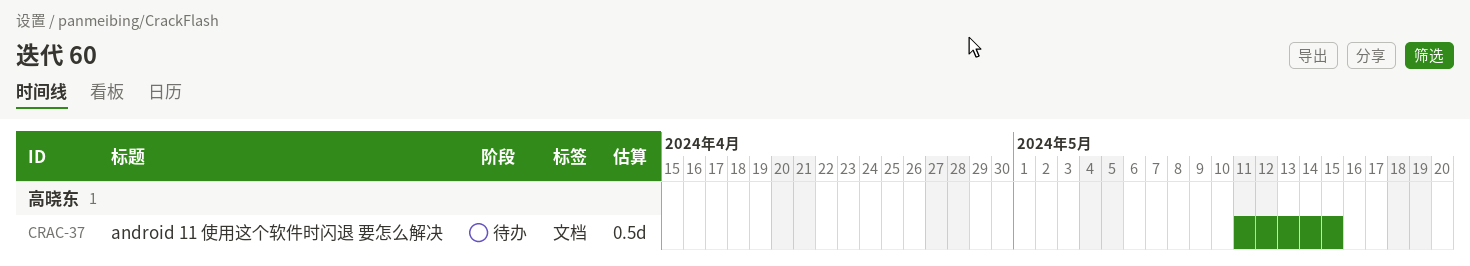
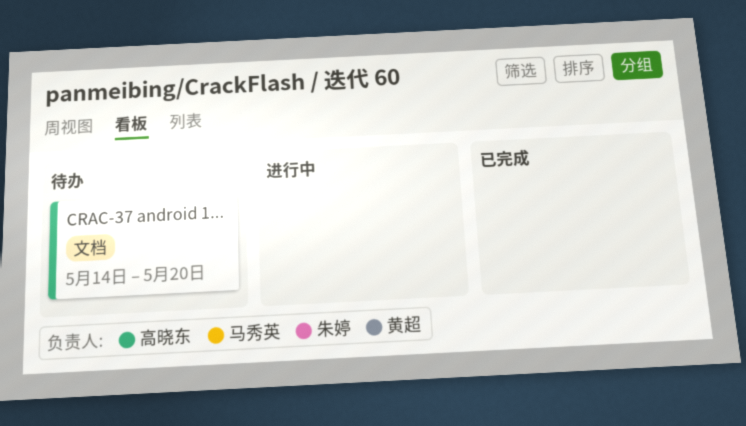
CRAC-37, start: May 11 -> May 14
CRAC-37, due: May 15 -> May 20

